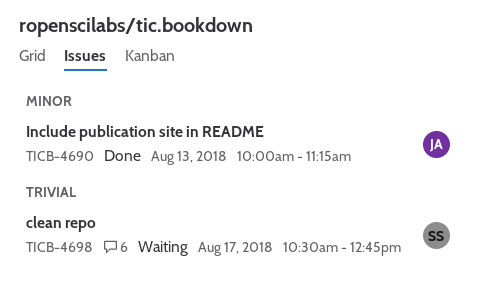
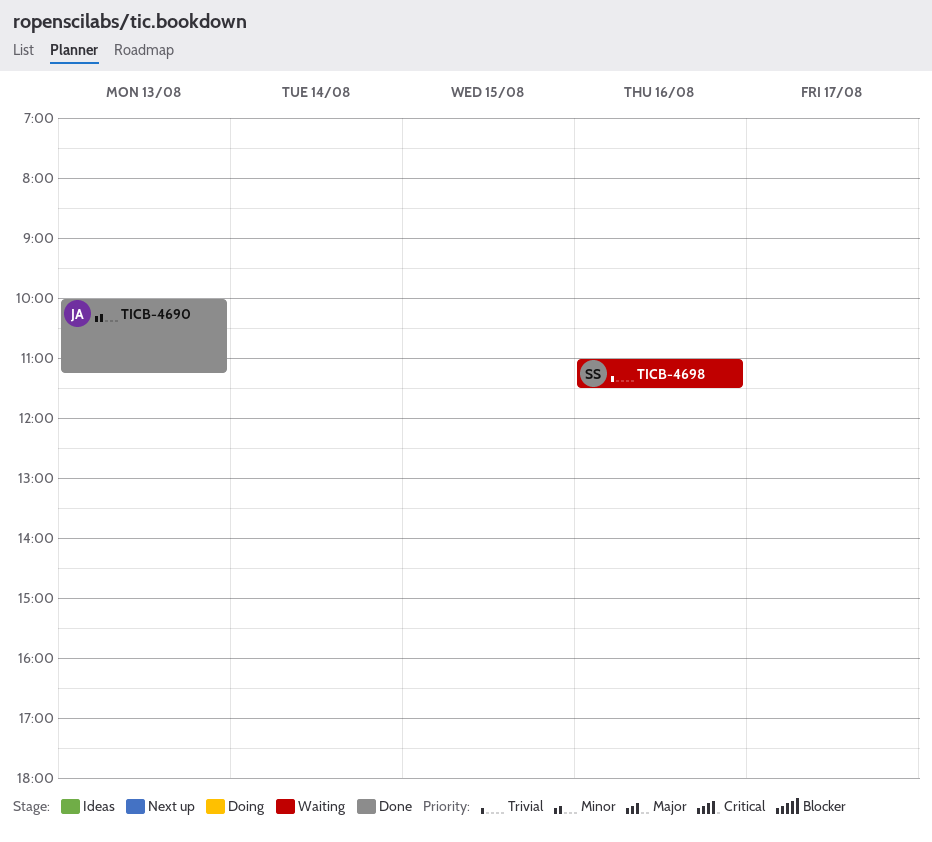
TICB-4698, day: Aug 17 -> Aug 16
TICB-4698, begins: 10:30 -> 11:00
TICB-4698, ends: 12:45 -> 11:30

